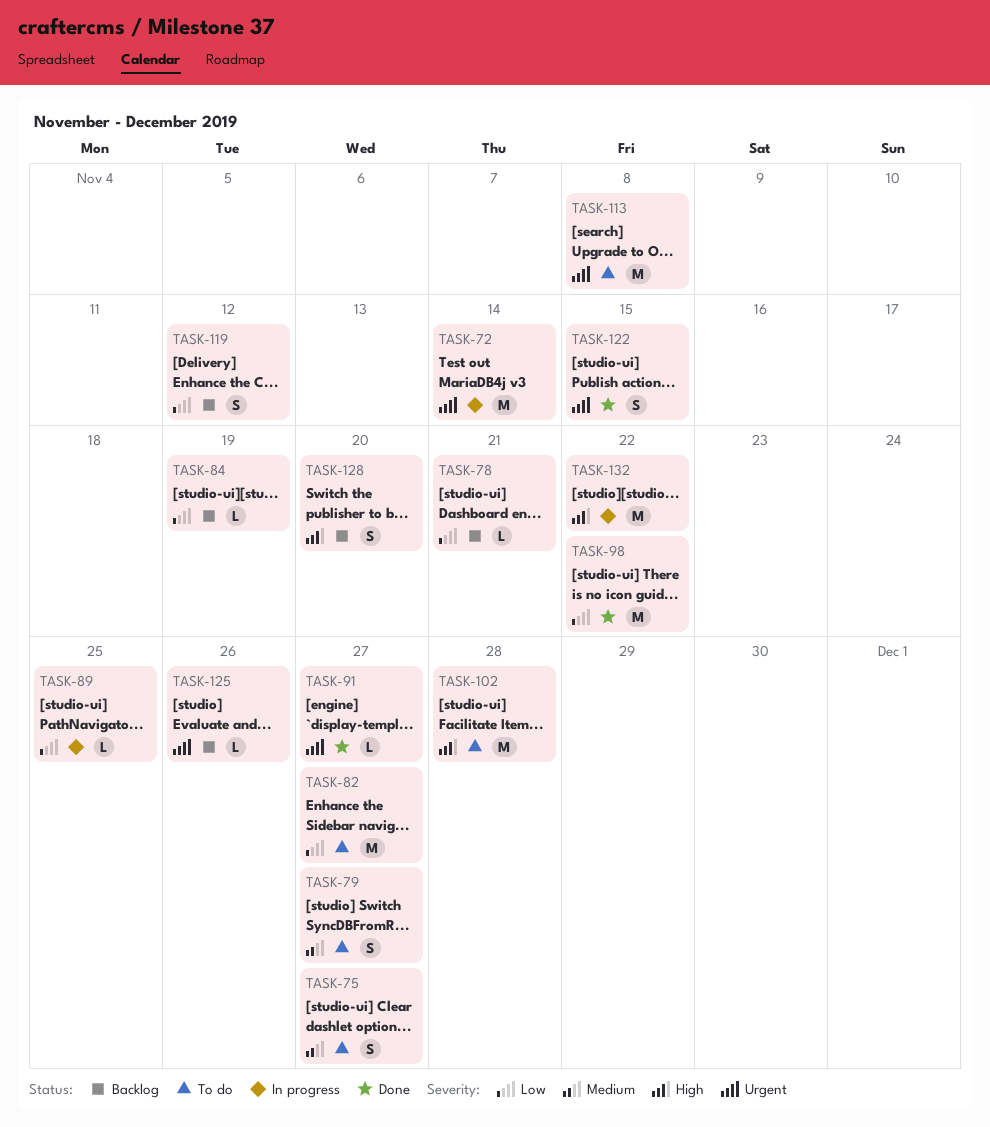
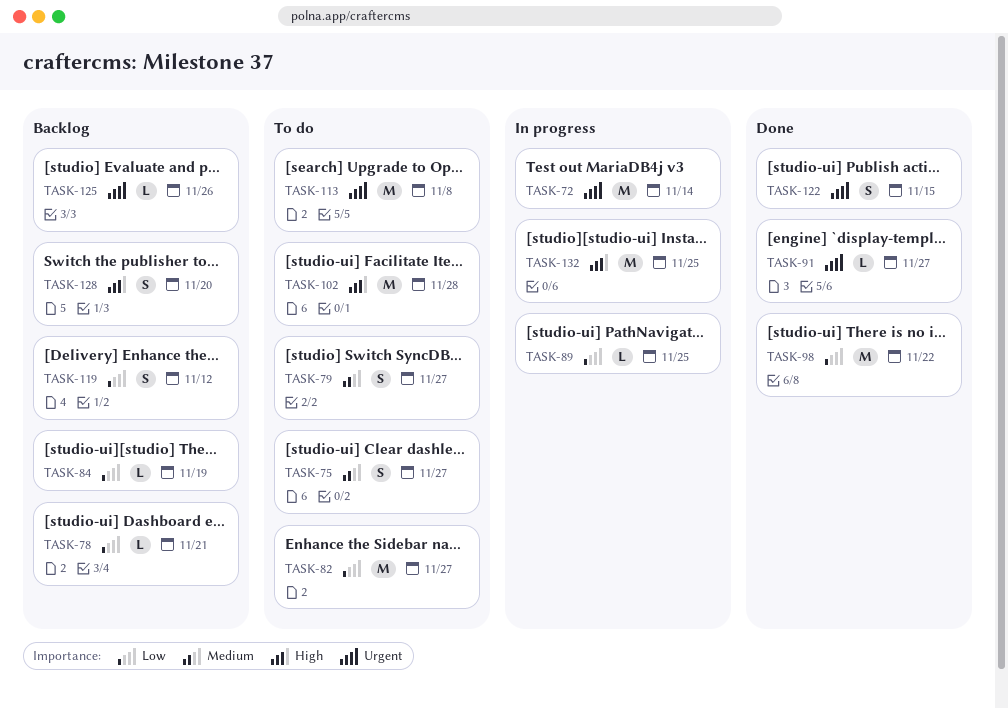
TASK-132, due: Nov 22 -> Nov 25

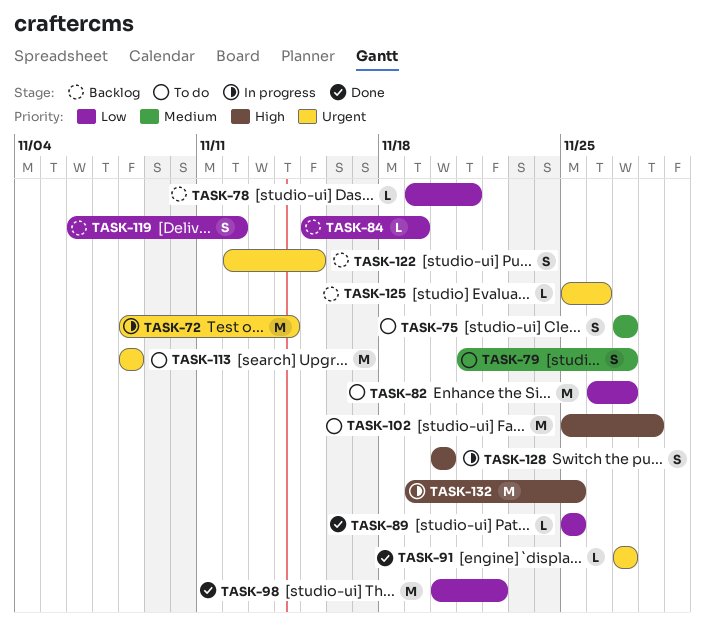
TASK-89, status: In progress -> Done
TASK-122, status: Done -> Backlog
TASK-128, status: Backlog -> In progress

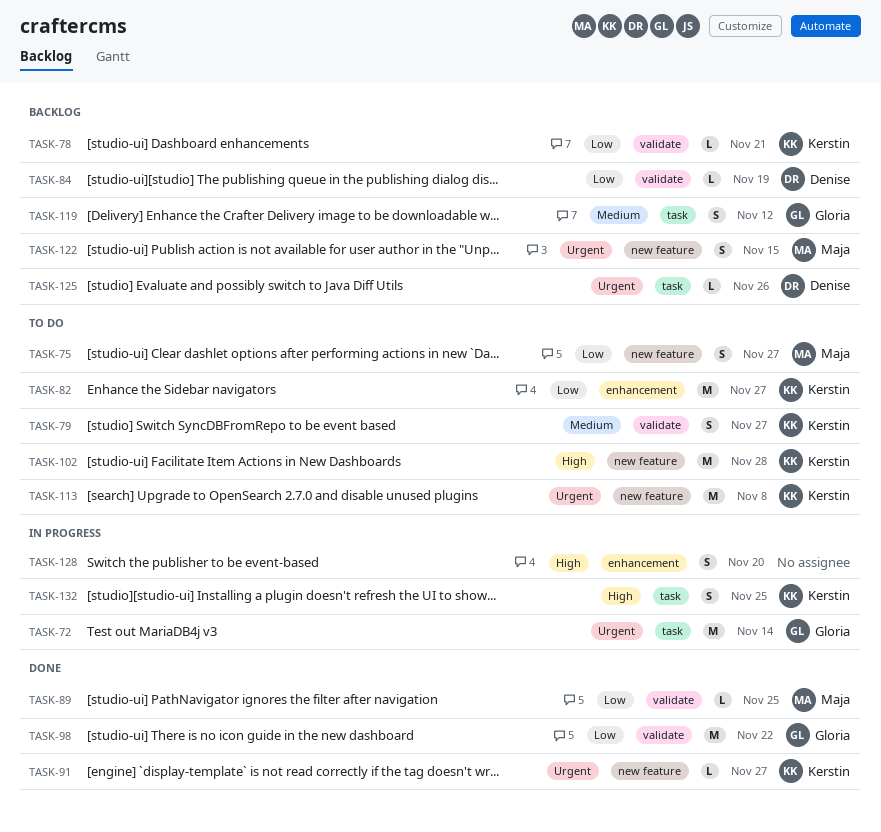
TASK-75, priority: Medium -> Low
TASK-119, priority: Low -> Medium
TASK-132, estimate: M -> S

